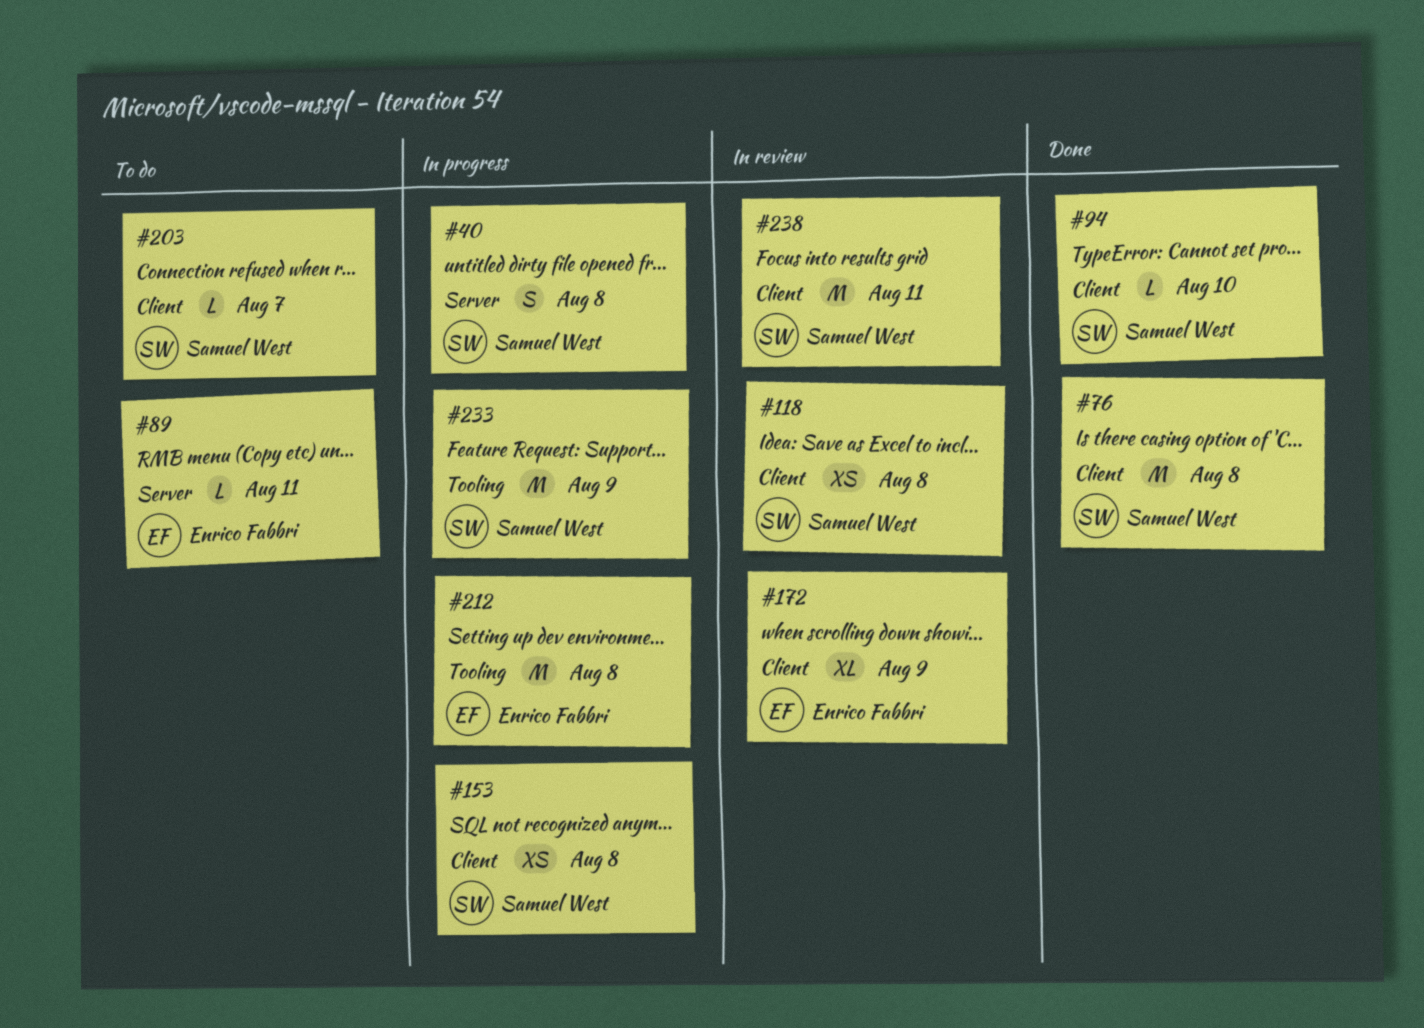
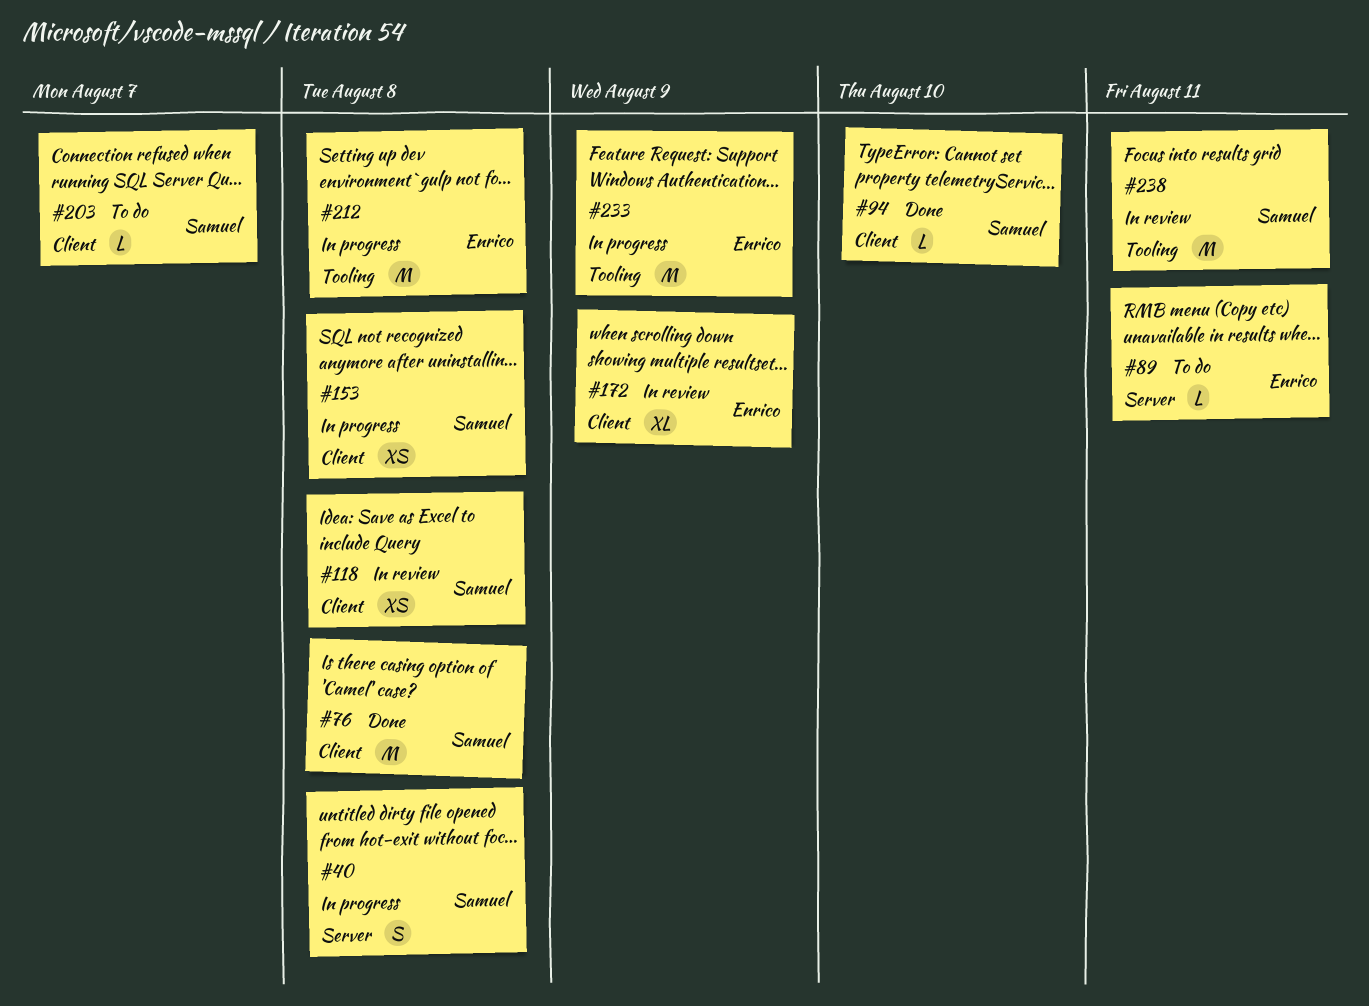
#233, owner: Samuel West -> Enrico Fabbri
#238, label: Client -> Tooling

